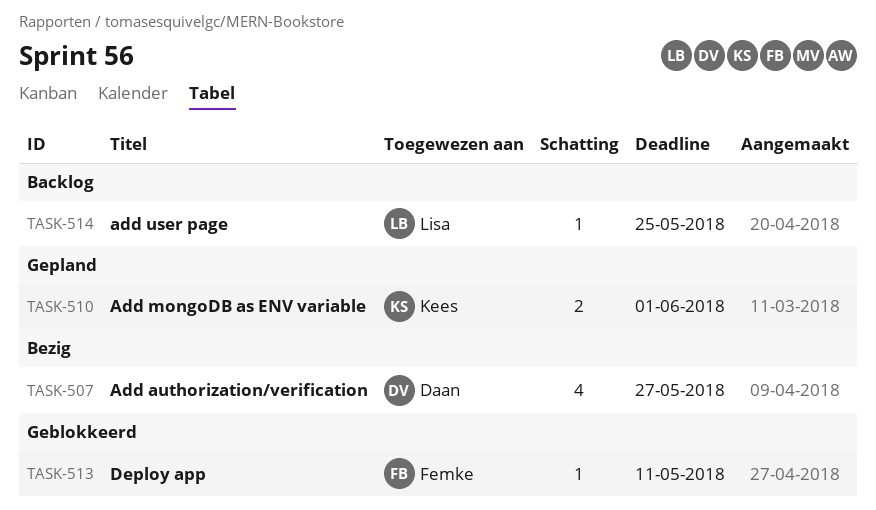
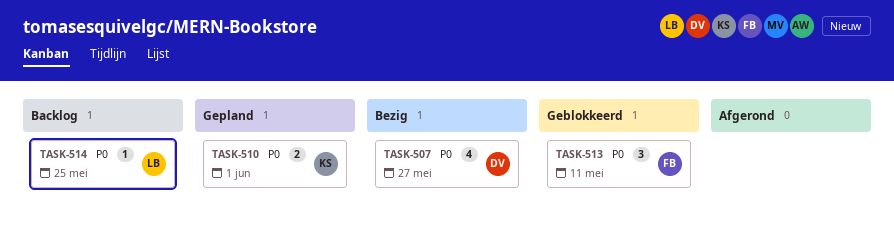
TASK-513, estimate: 1 -> 3

